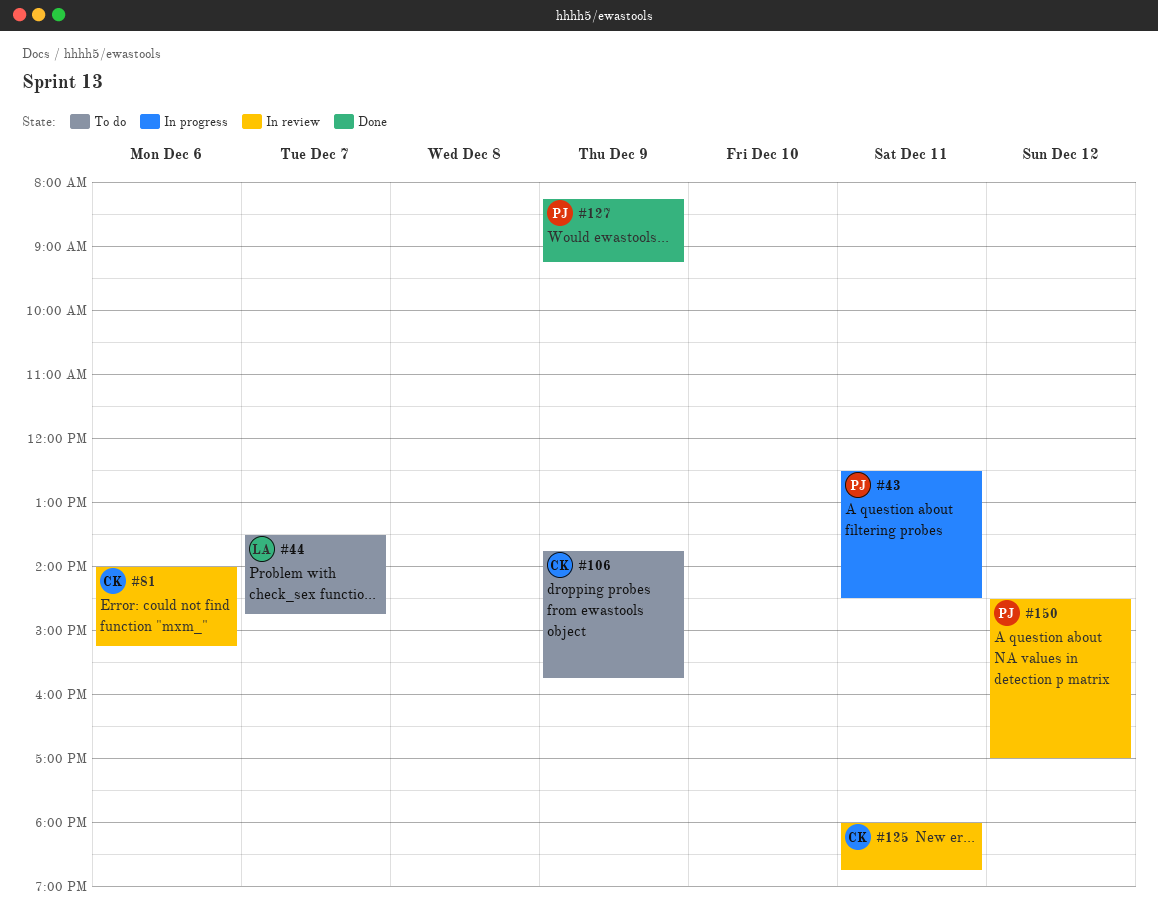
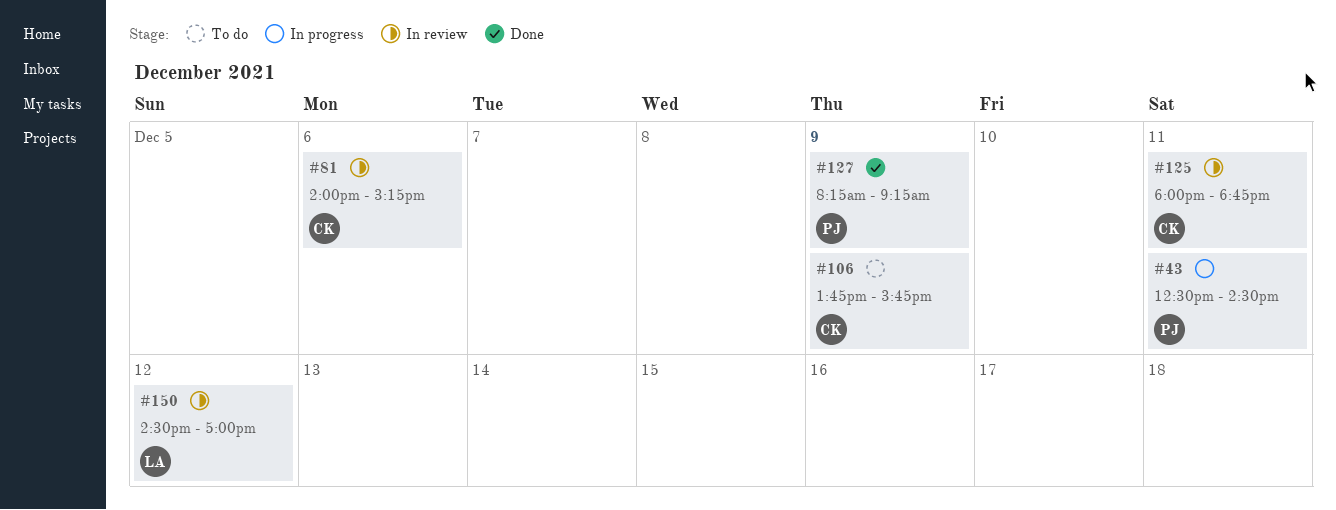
#44: present -> none
#150, owner: PJ -> LA

